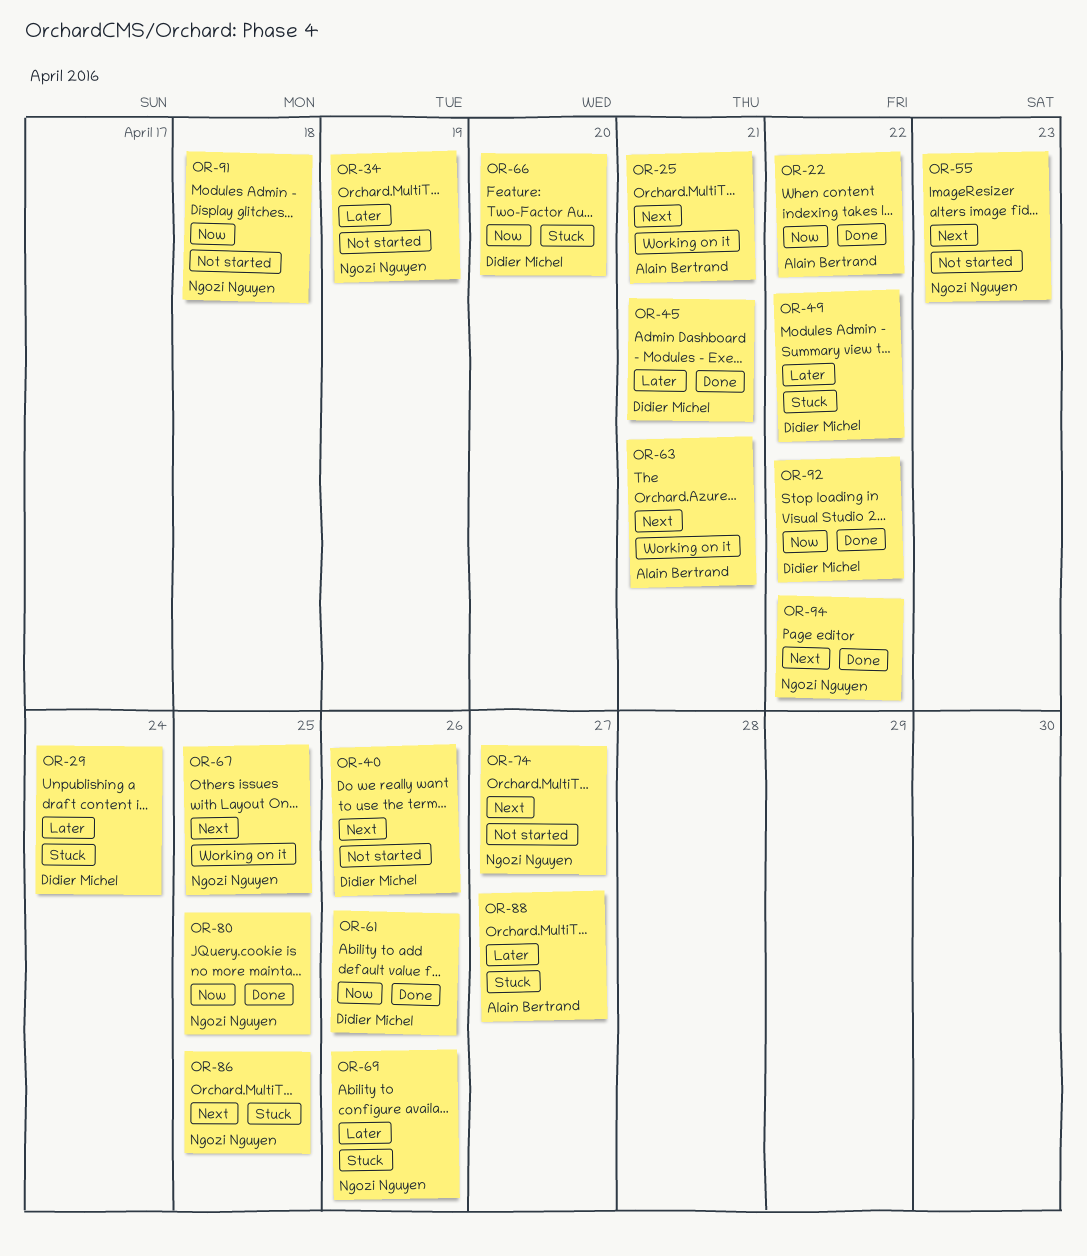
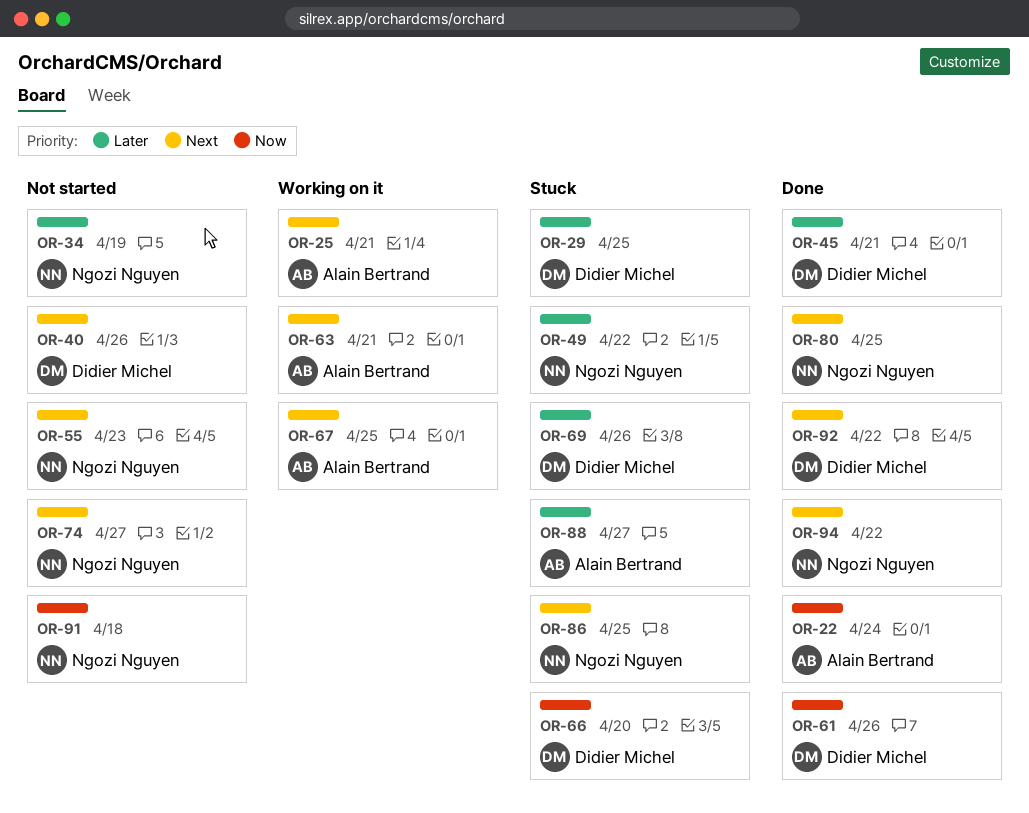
OR-22, due: Apr 22 -> Apr 24
OR-29, due: Apr 24 -> Apr 25
OR-49, owner: Didier Michel -> Ngozi Nguyen
OR-67, owner: Ngozi Nguyen -> Alain Bertrand
OR-69, owner: Ngozi Nguyen -> Didier Michel
OR-80, priority: Now -> Next
OR-92, priority: Now -> Next

